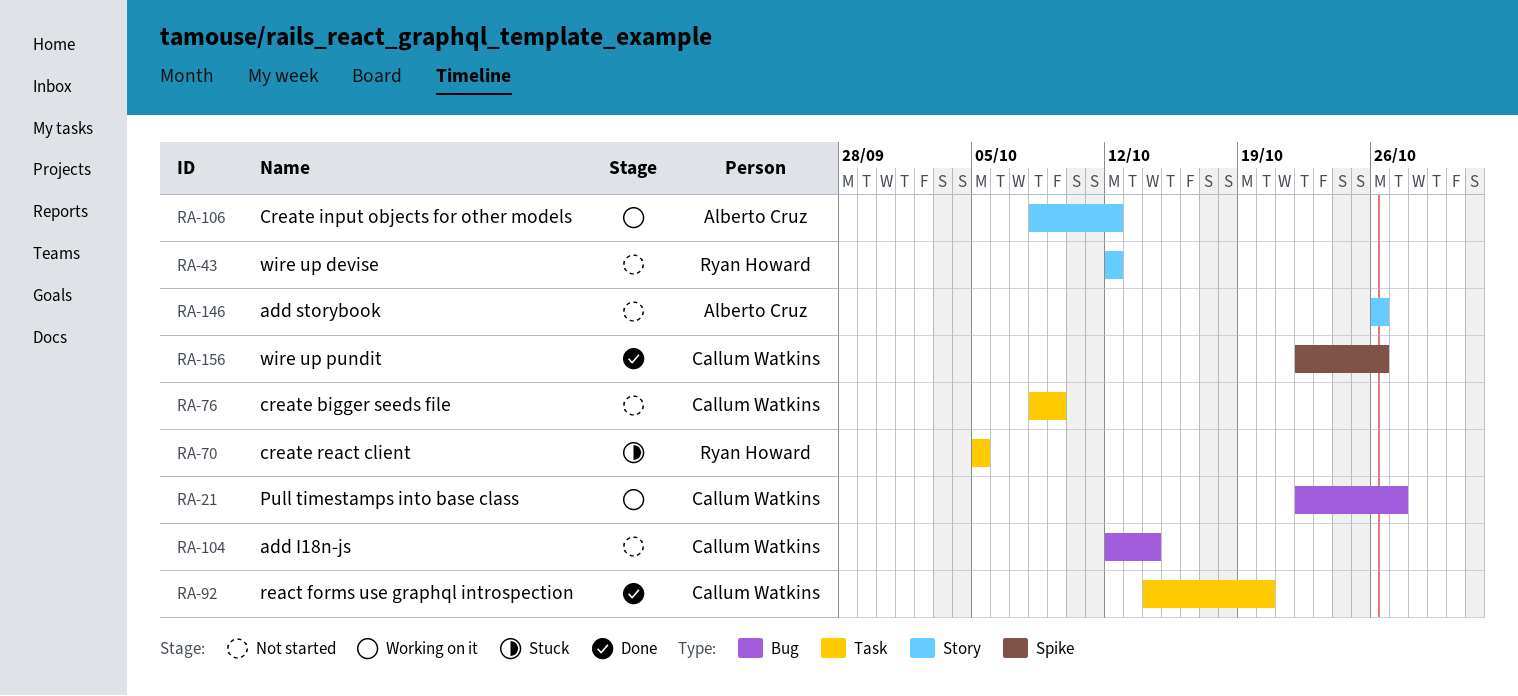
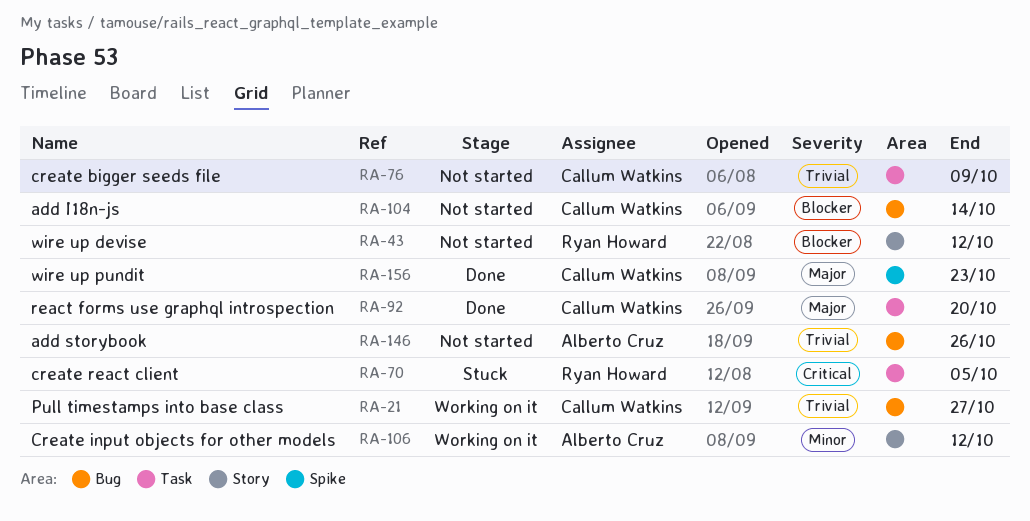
RA-146, label: Story -> Bug
RA-156, due: Oct 26 -> Oct 23

